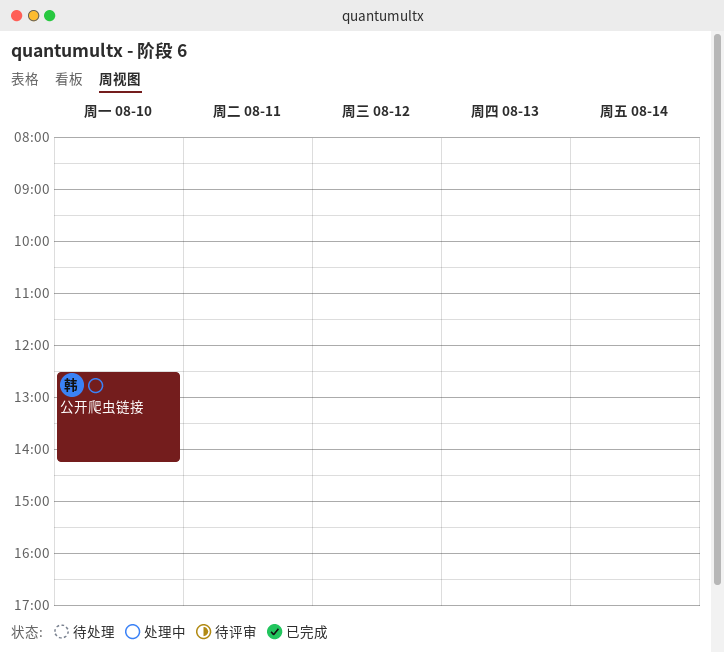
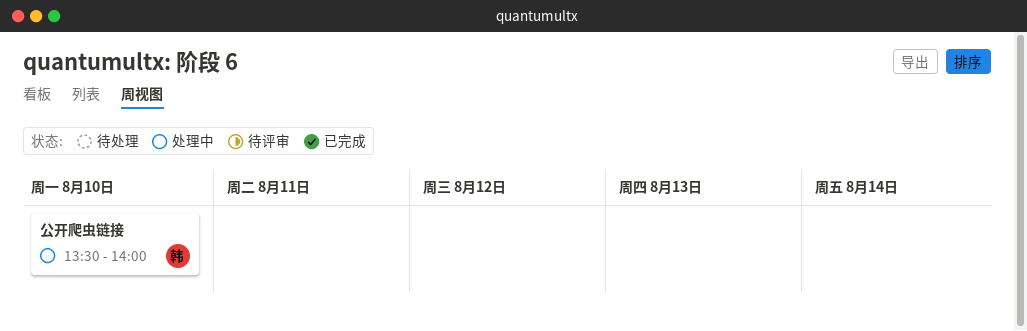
公开爬虫链接, begins: 12:30 -> 13:30
公开爬虫链接, ends: 14:15 -> 14:00

